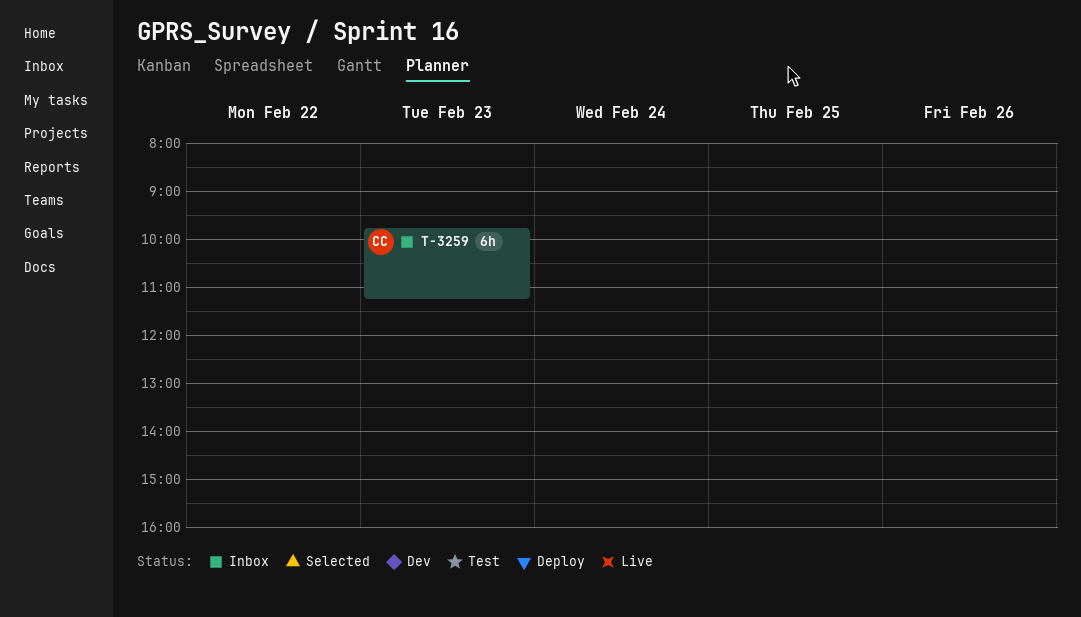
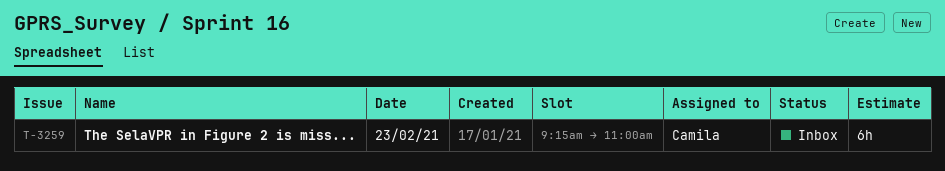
T-3259, begins: 09:45 -> 09:15
T-3259, ends: 11:15 -> 11:00

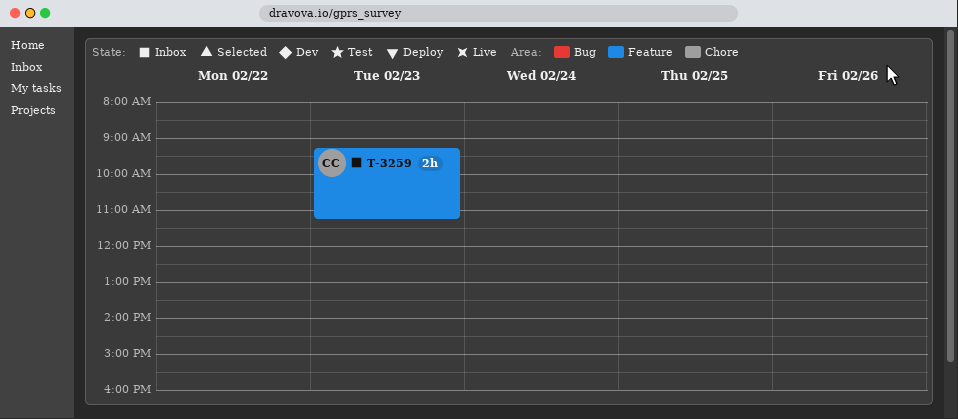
T-3259, estimate: 6h -> 2h
T-3259, ends: 11:00 -> 11:15

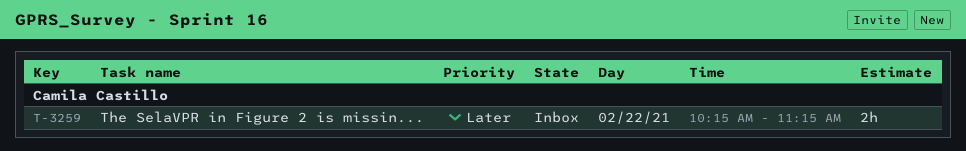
T-3259, day: Feb 23 -> Feb 22
T-3259, begins: 09:15 -> 10:15

